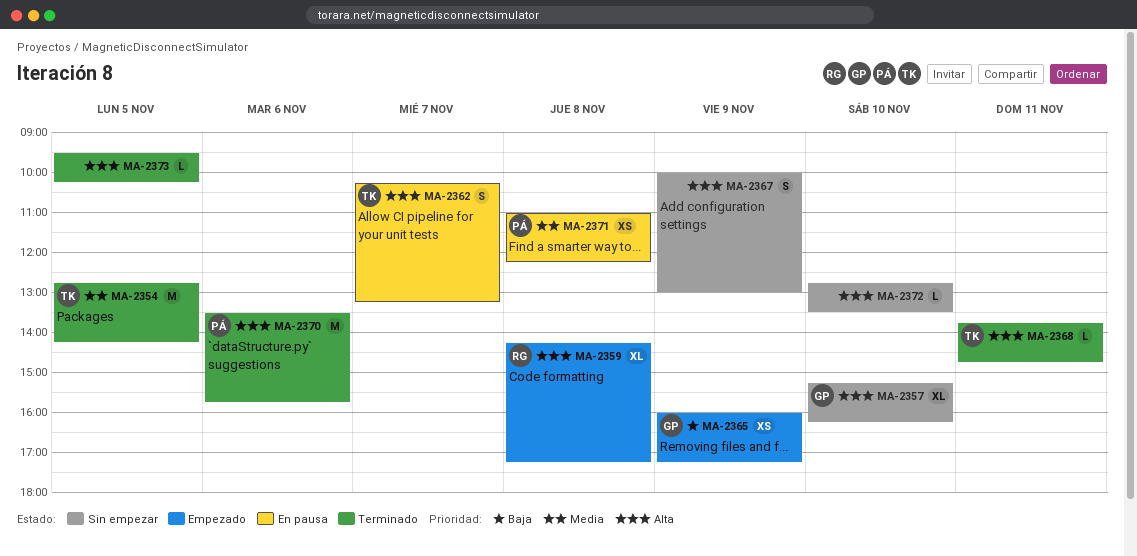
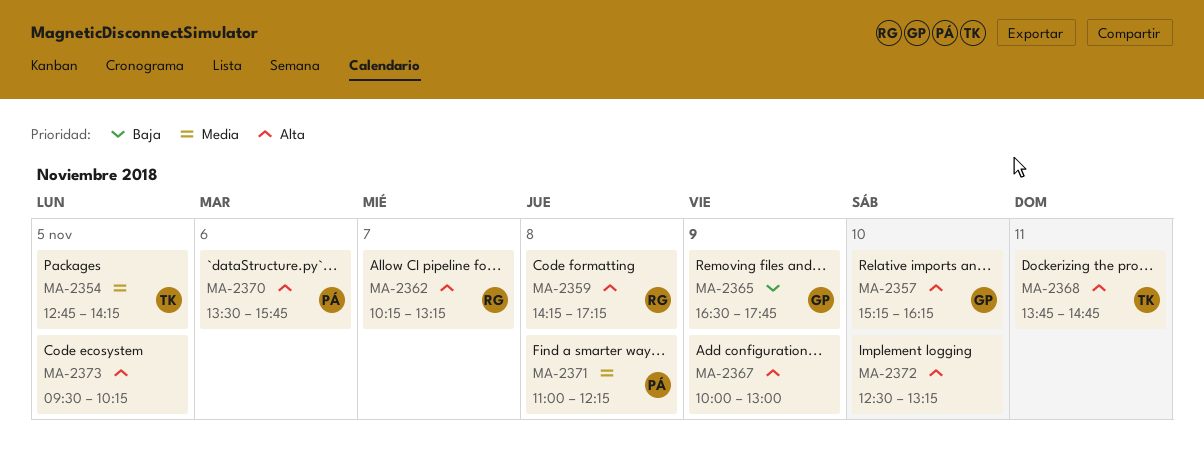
MA-2362, owner: TK -> RG
MA-2365, begins: 16:00 -> 16:30
MA-2365, ends: 17:15 -> 17:45
MA-2372, begins: 12:45 -> 12:30
MA-2372, ends: 13:30 -> 13:15

